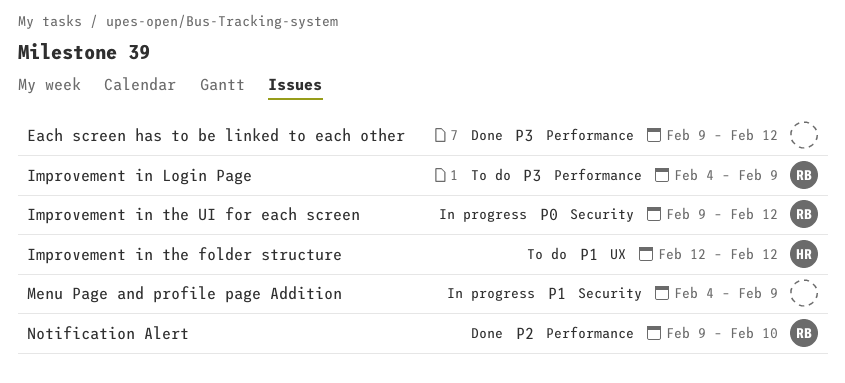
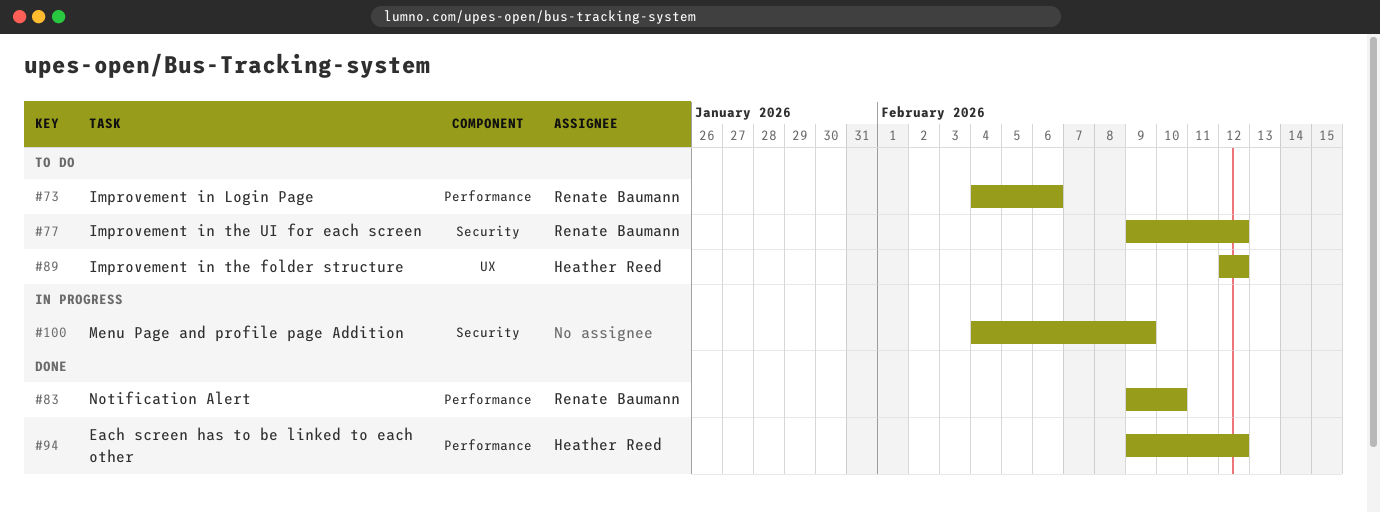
Each screen has to be linked to each other, owner: none -> Heather Reed
Improvement in Login Page, due: Feb 9 -> Feb 6
Improvement in the UI for each screen, status: In progress -> To do

